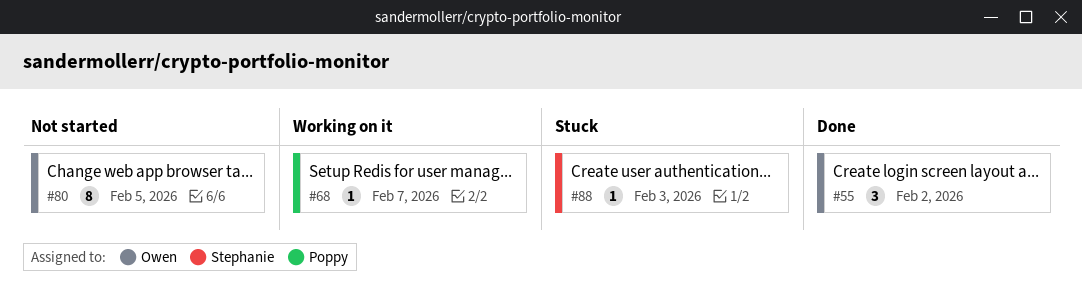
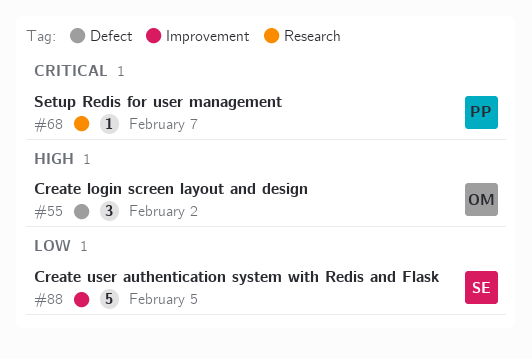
#80: present -> none
#88, estimate: 1 -> 5
#88, due: Feb 3 -> Feb 5

